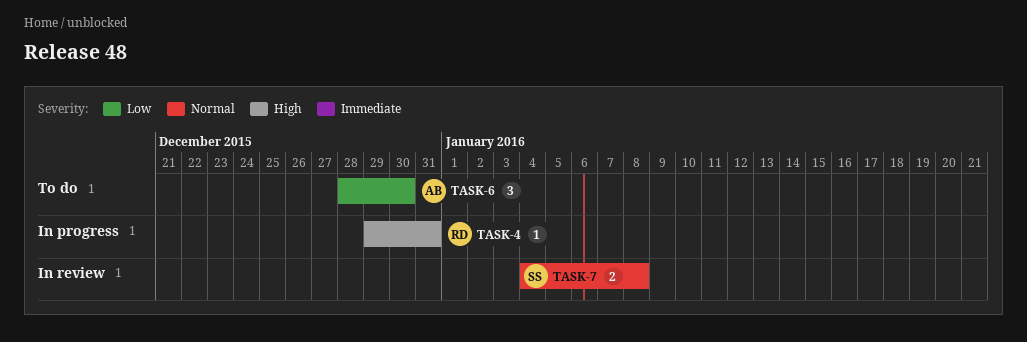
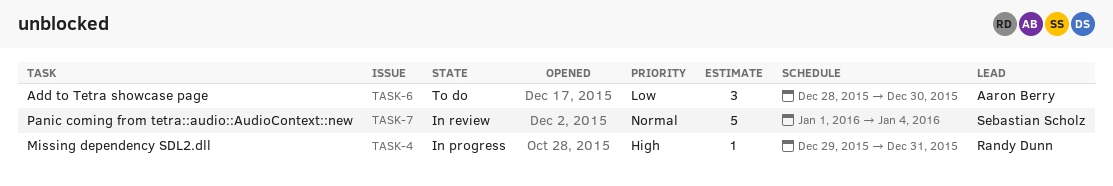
TASK-7, estimate: 2 -> 5
TASK-7, start: Jan 4 -> Jan 1
TASK-7, due: Jan 8 -> Jan 4

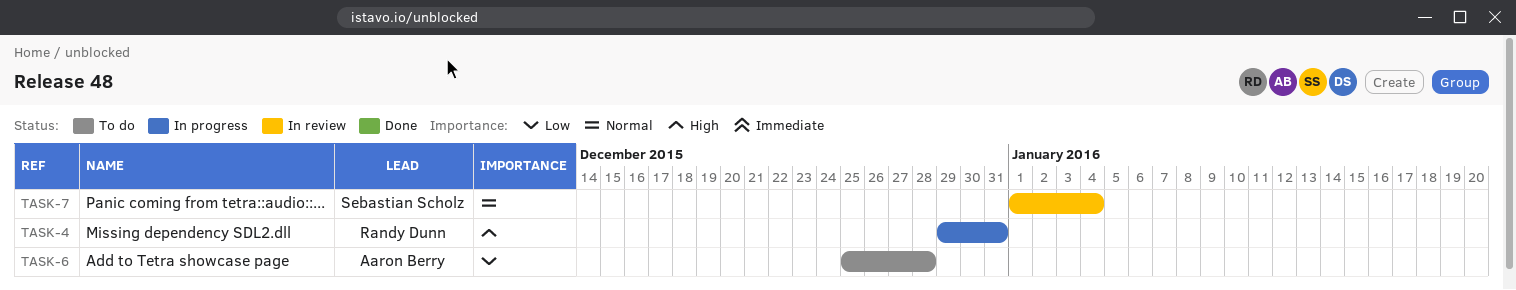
TASK-6, start: Dec 28 -> Dec 25
TASK-6, due: Dec 30 -> Dec 28

